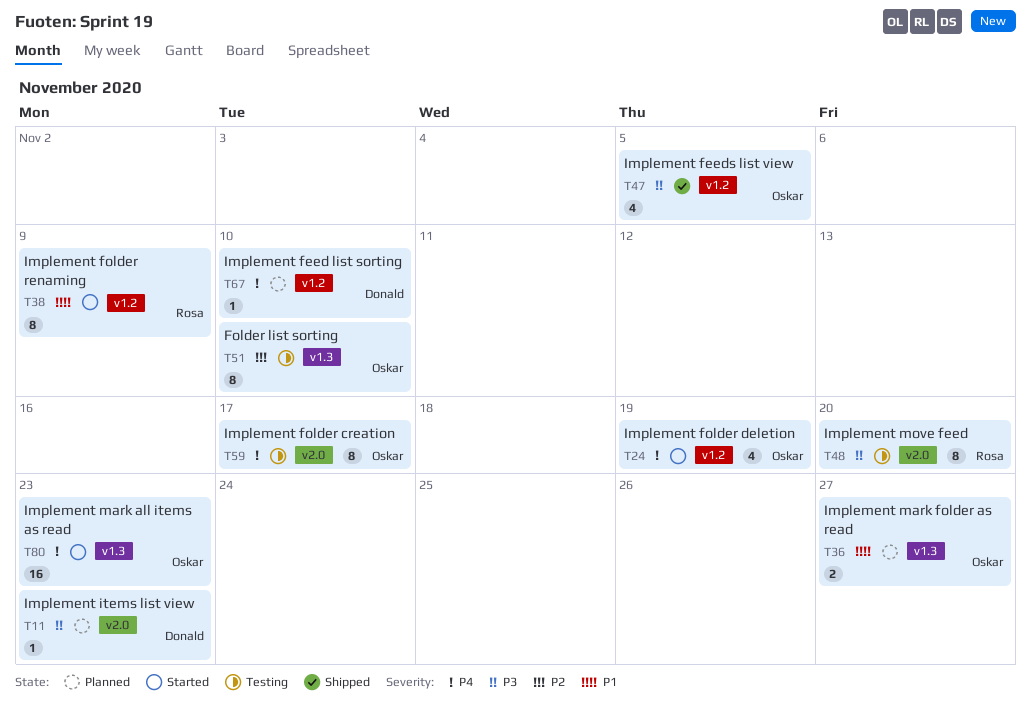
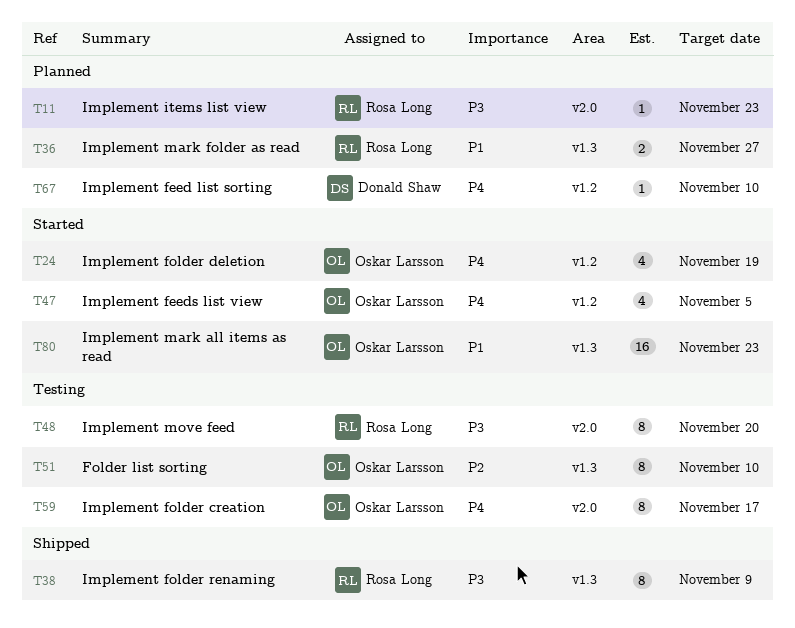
T11, owner: Donald Shaw -> Rosa Long
T36, owner: Oskar Larsson -> Rosa Long
T38, status: Started -> Shipped
T38, priority: P1 -> P3
T38, label: v1.2 -> v1.3
T47, status: Shipped -> Started
T47, priority: P3 -> P4
T80, priority: P4 -> P1

